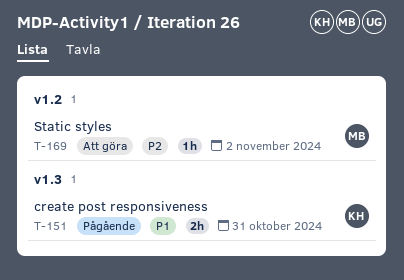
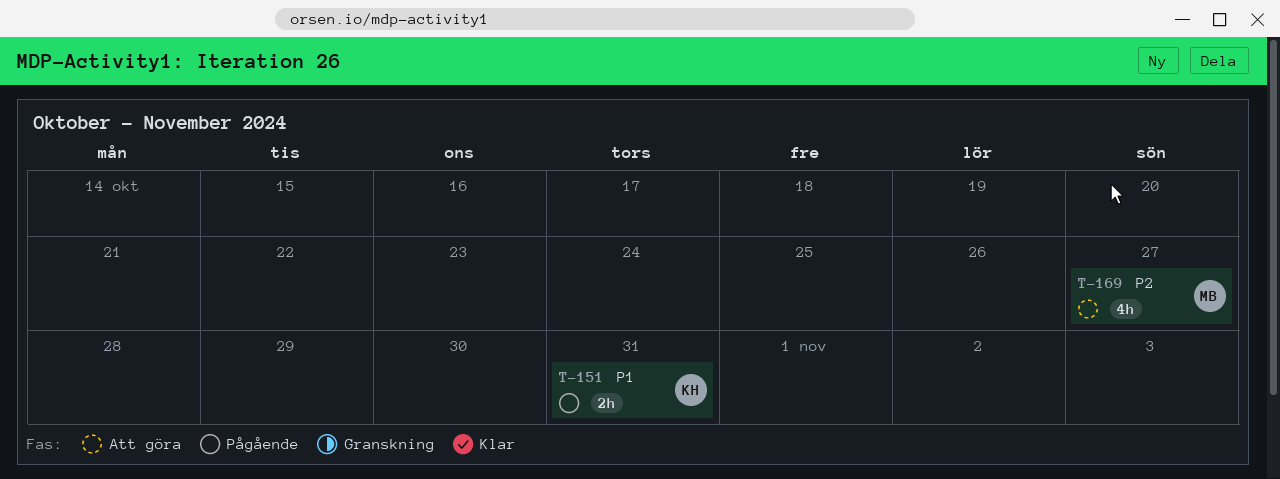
T-169, estimate: 1h -> 4h
T-169, due: Nov 2 -> Oct 27

